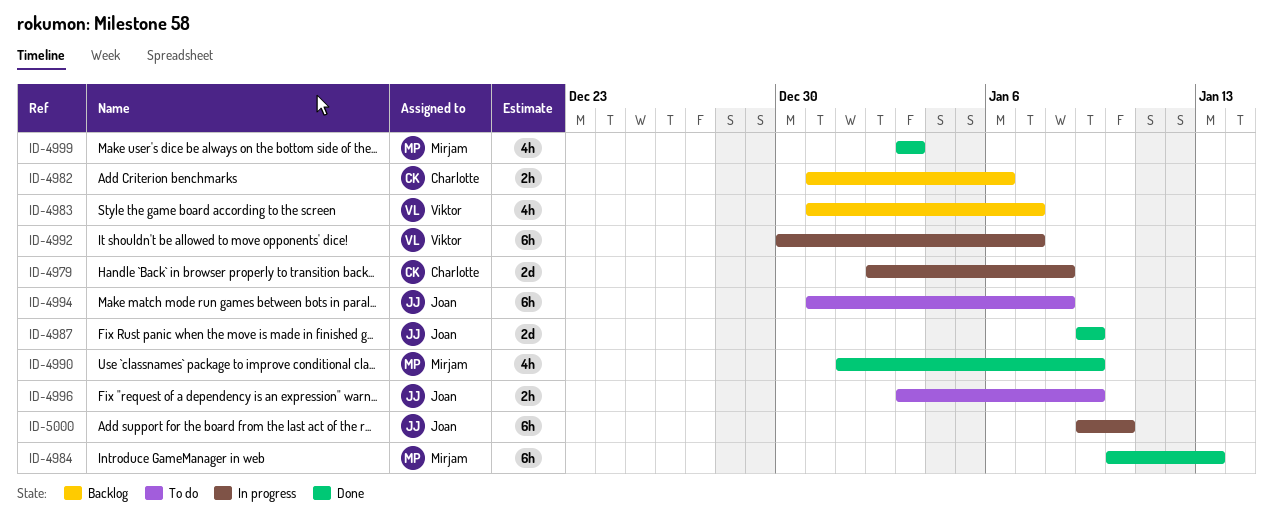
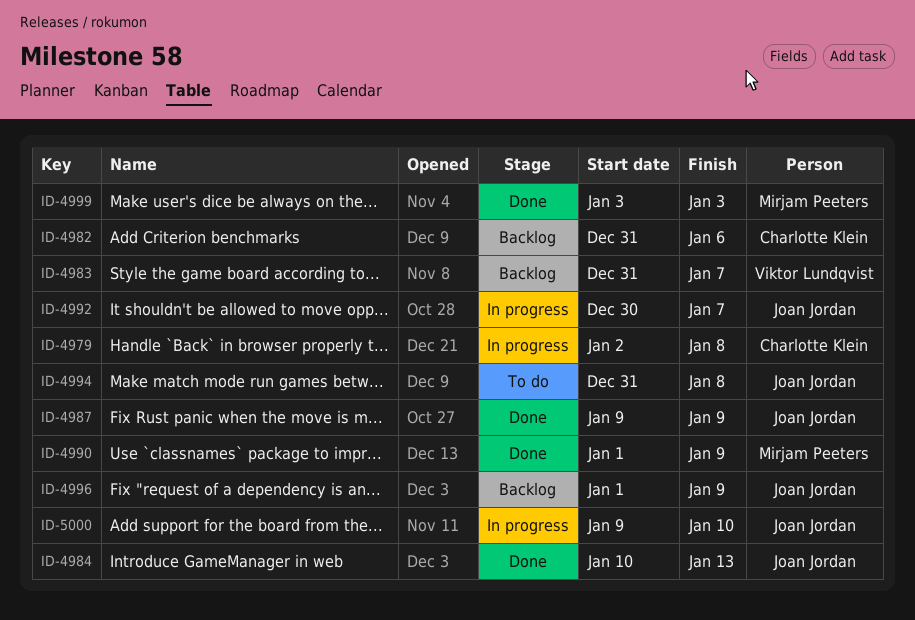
ID-4984, owner: Mirjam Peeters -> Joan Jordan
ID-4992, owner: Viktor Lundqvist -> Joan Jordan
ID-4996, status: To do -> Backlog
ID-4996, start: Jan 3 -> Jan 1

